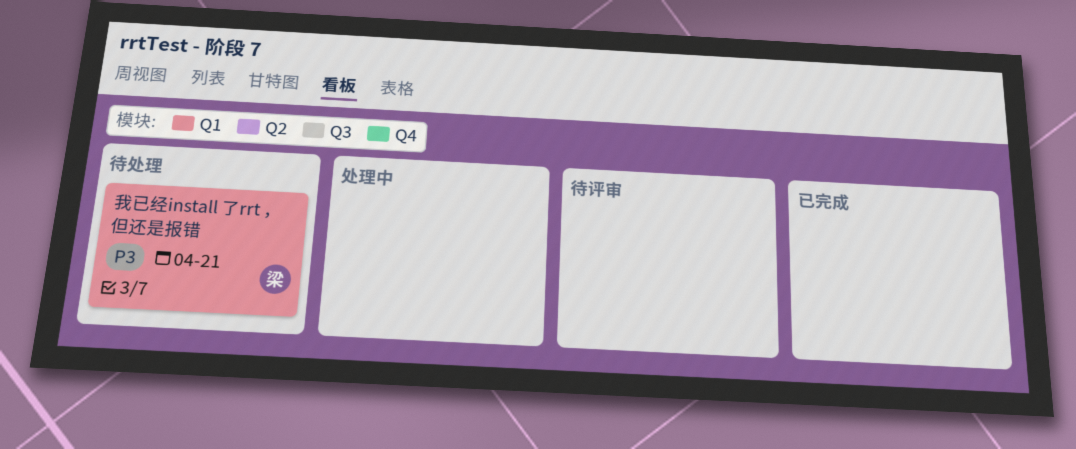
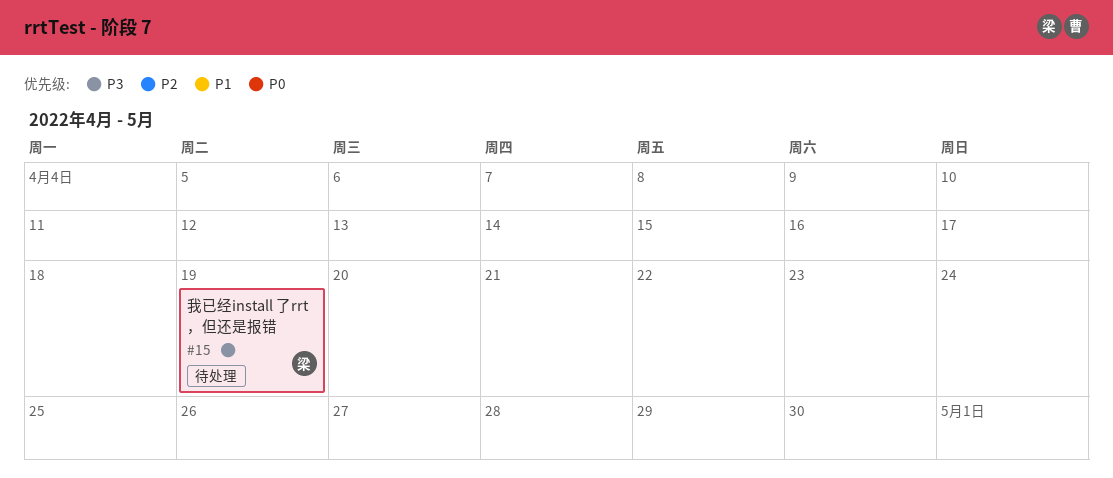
我已经install 了rrt ，但还是报错, due: Apr 21 -> Apr 19

